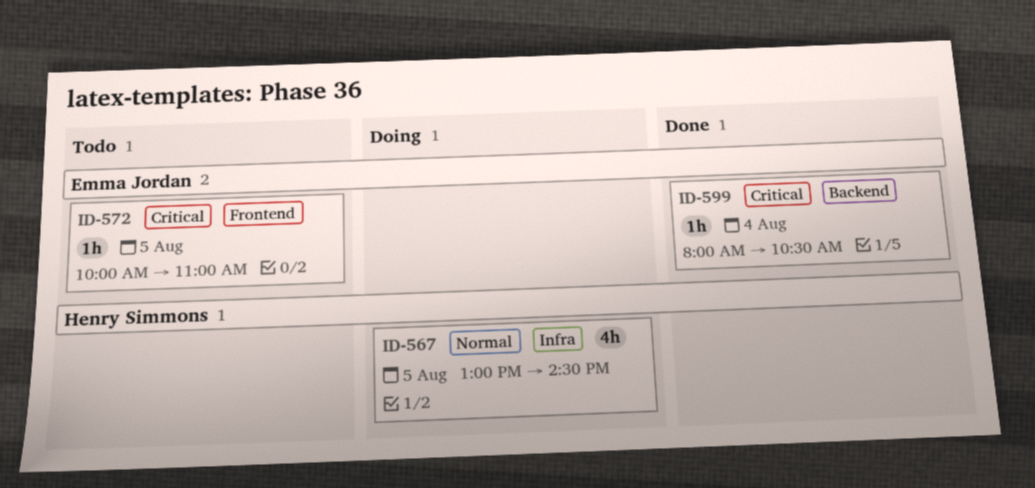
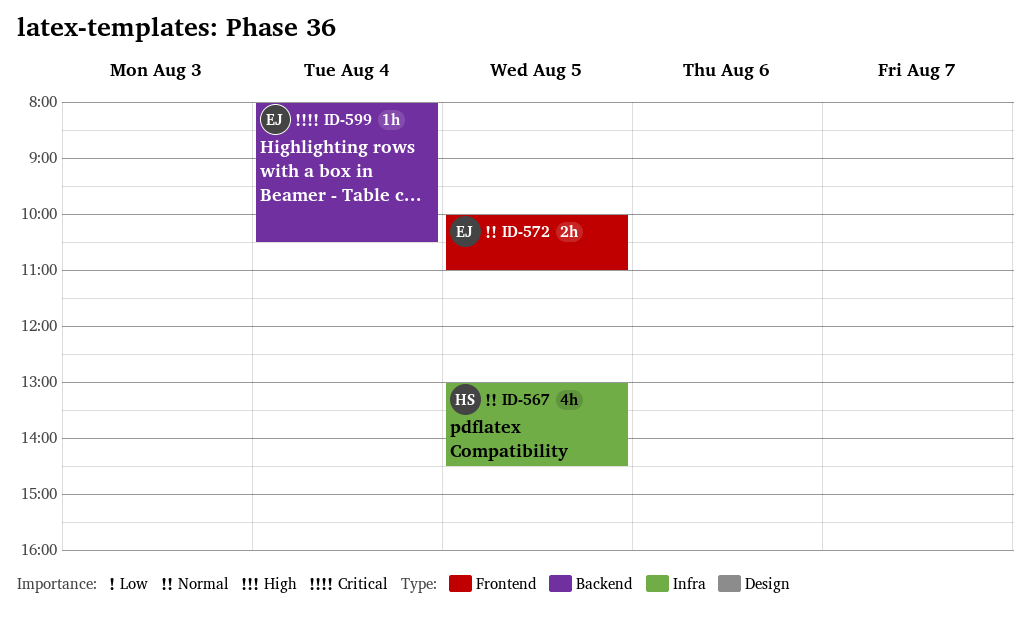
ID-572, priority: Critical -> Normal
ID-572, estimate: 1h -> 2h

